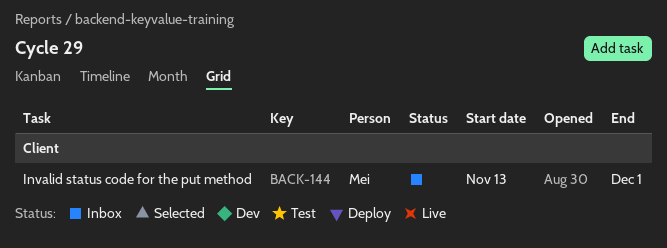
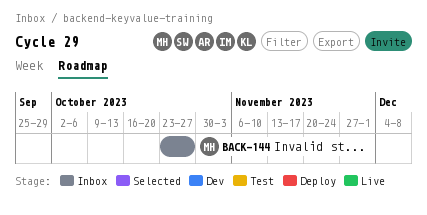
BACK-144, start: Nov 13 -> Oct 23
BACK-144, due: Dec 1 -> Oct 27

